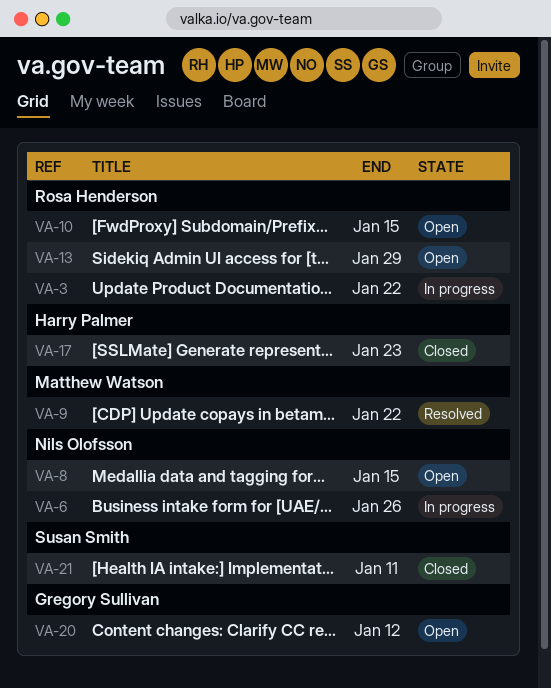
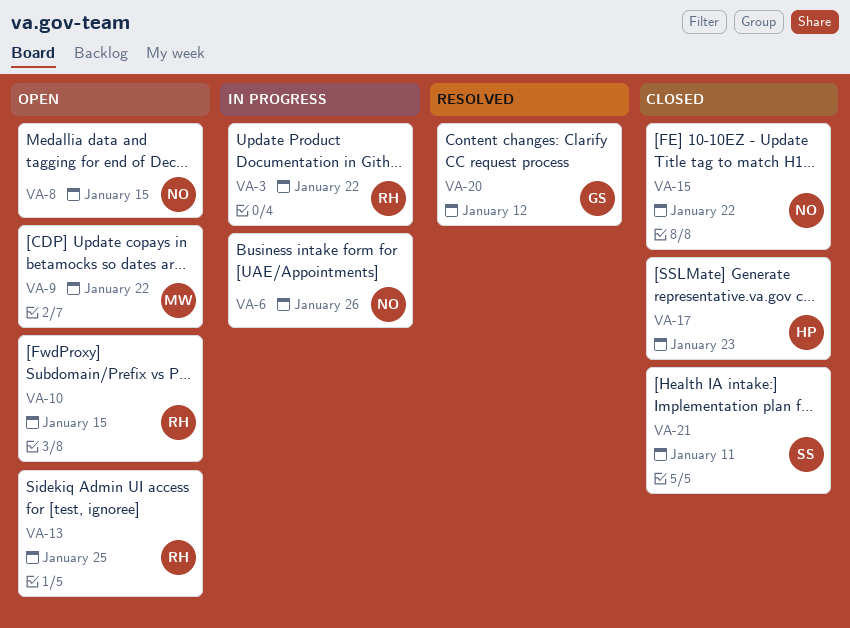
VA-9, status: Resolved -> Open
VA-13, due: Jan 29 -> Jan 25
VA-15: none -> present
VA-20, status: Open -> Resolved

